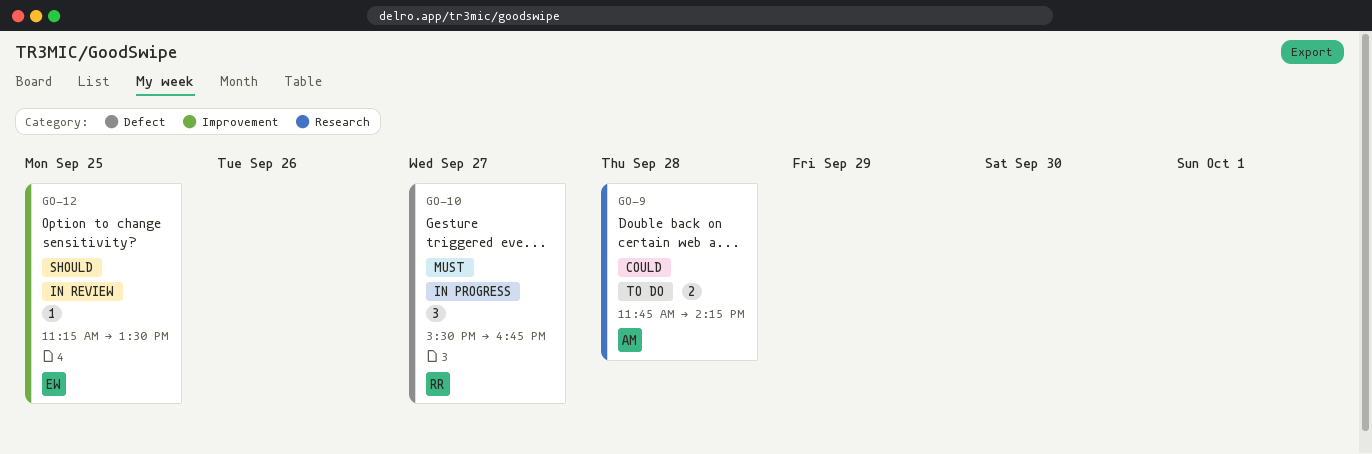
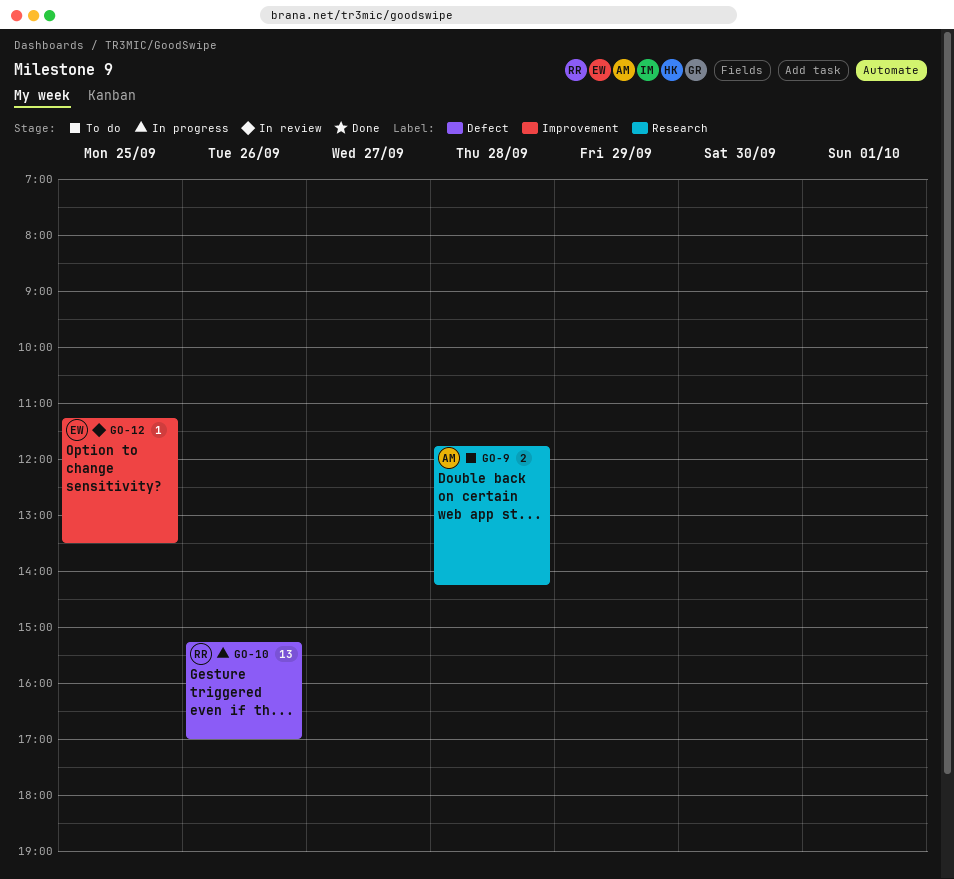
GO-10, estimate: 3 -> 13
GO-10, day: Sep 27 -> Sep 26
GO-10, begins: 15:30 -> 15:15
GO-10, ends: 16:45 -> 17:00

